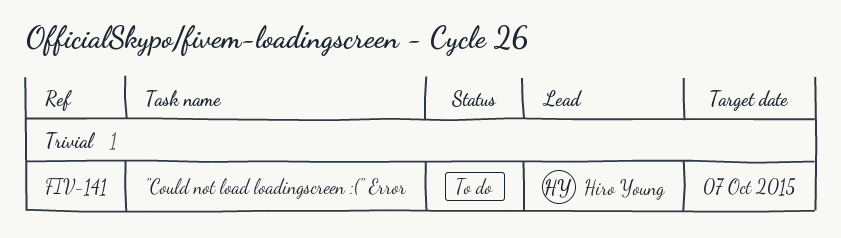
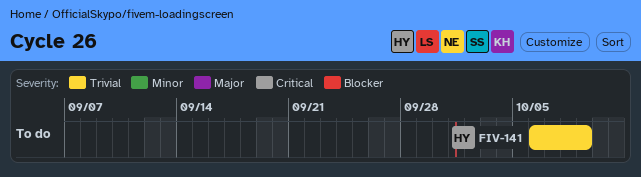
FIV-141, due: Oct 7 -> Oct 9

